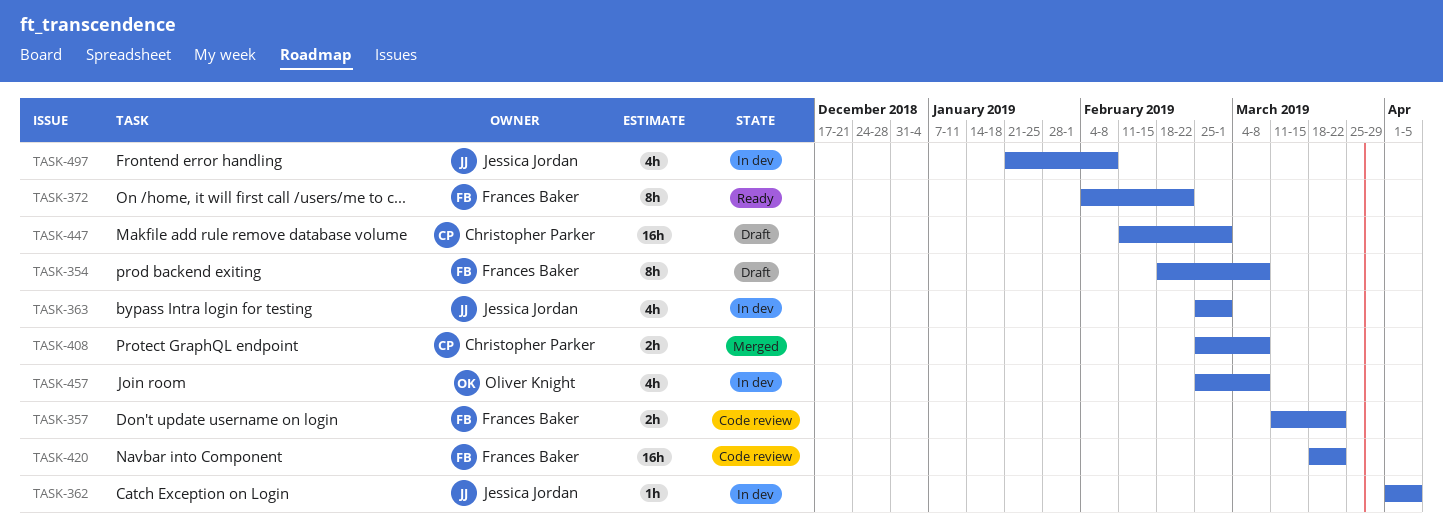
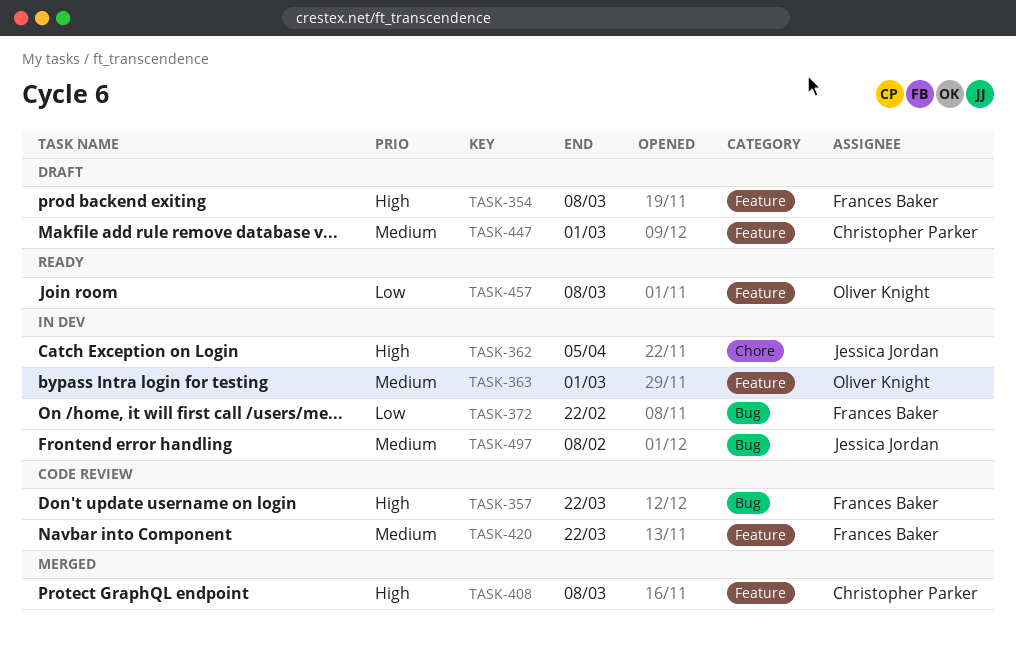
TASK-363, owner: Jessica Jordan -> Oliver Knight
TASK-372, status: Ready -> In dev
TASK-457, status: In dev -> Ready

